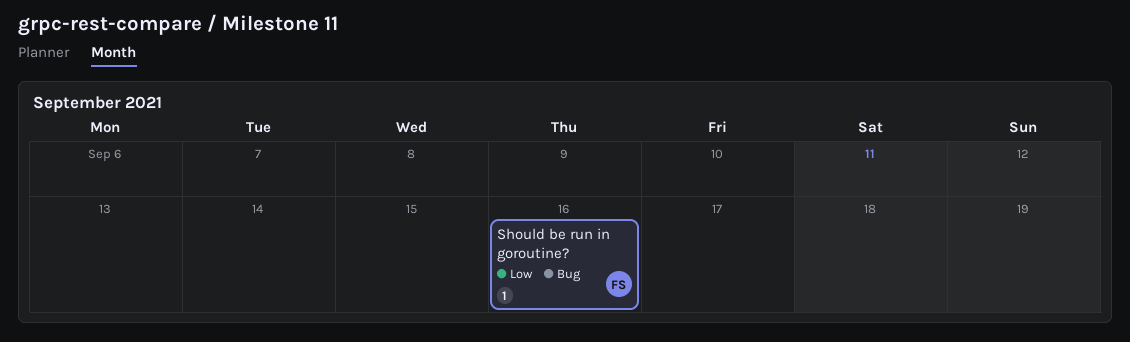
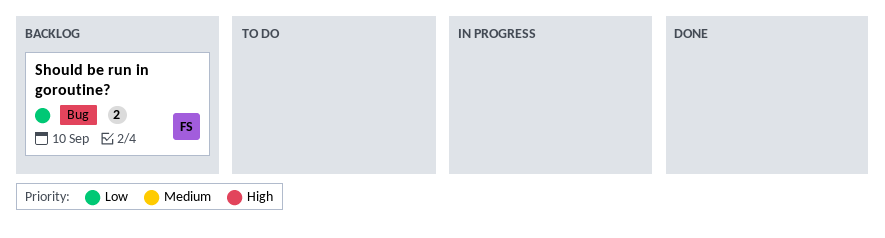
Should be run in goroutine?, estimate: 1 -> 2
Should be run in goroutine?, due: Sep 16 -> Sep 10

